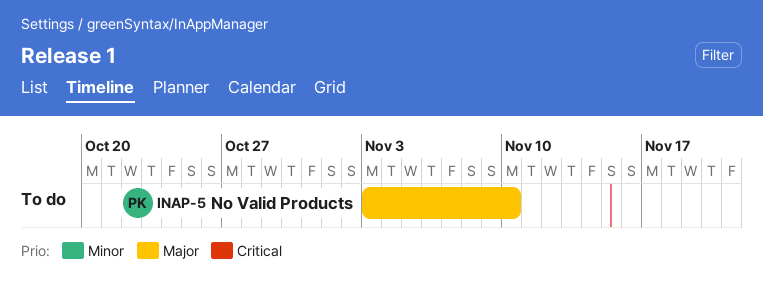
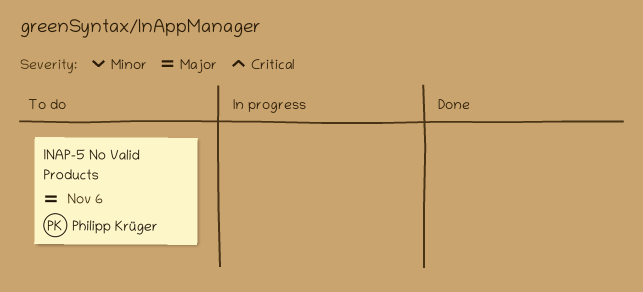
INAP-5, due: Nov 10 -> Nov 6

